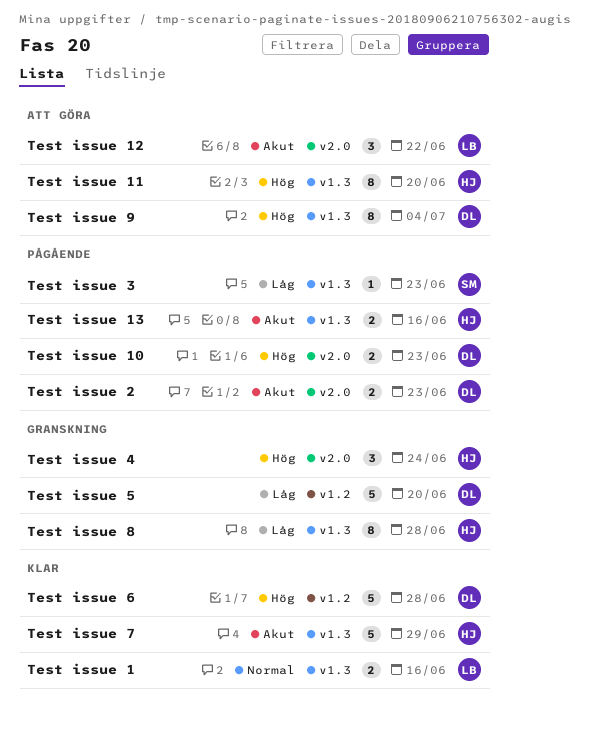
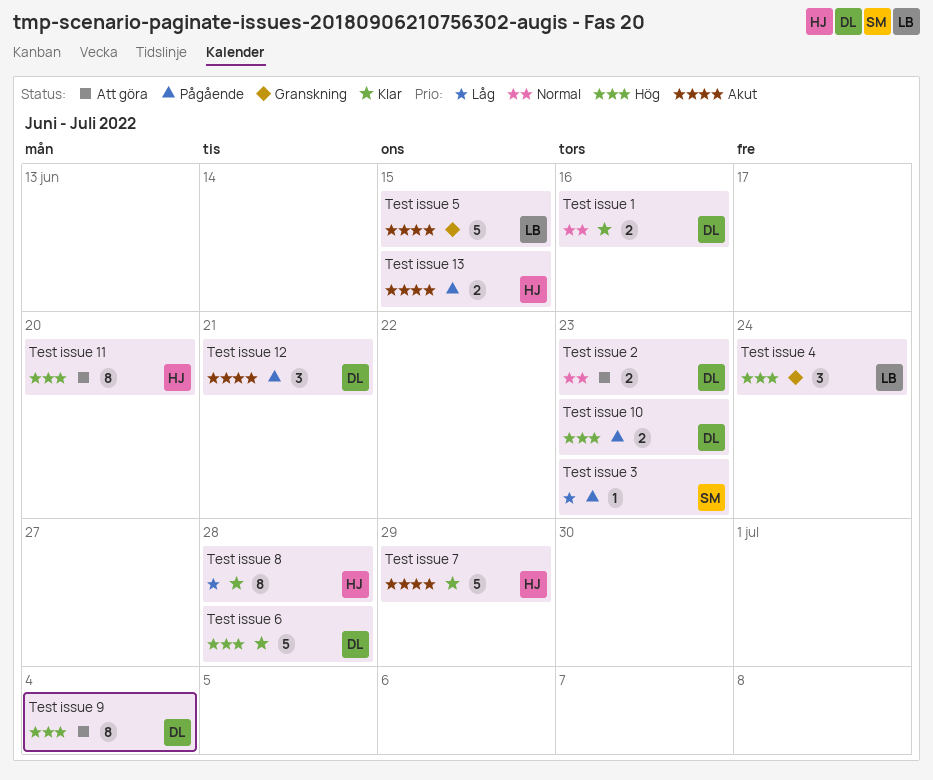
Test issue 1, owner: LB -> DL
Test issue 12, status: Att göra -> Pågående
Test issue 12, owner: LB -> DL
Test issue 12, due: Jun 22 -> Jun 21
Test issue 13, due: Jun 16 -> Jun 15
Test issue 2, status: Pågående -> Att göra
Test issue 2, priority: Akut -> Normal
Test issue 4, owner: HJ -> LB
Test issue 5, owner: DL -> LB
Test issue 5, priority: Låg -> Akut
Test issue 5, due: Jun 20 -> Jun 15
Test issue 8, status: Granskning -> Klar

